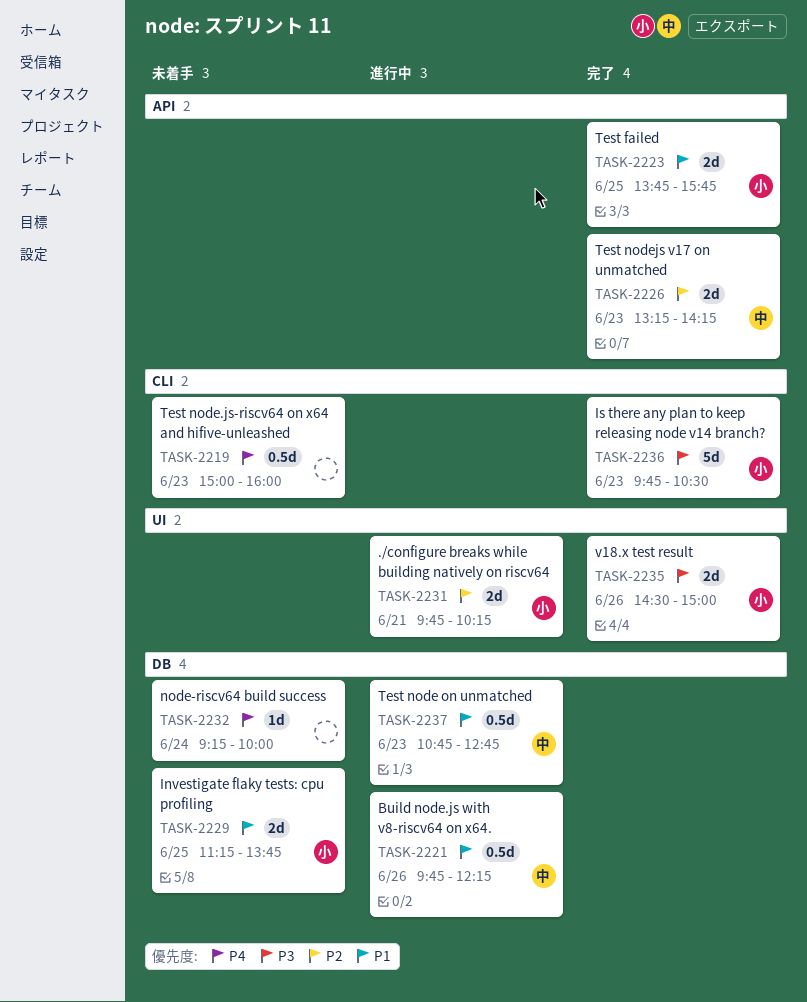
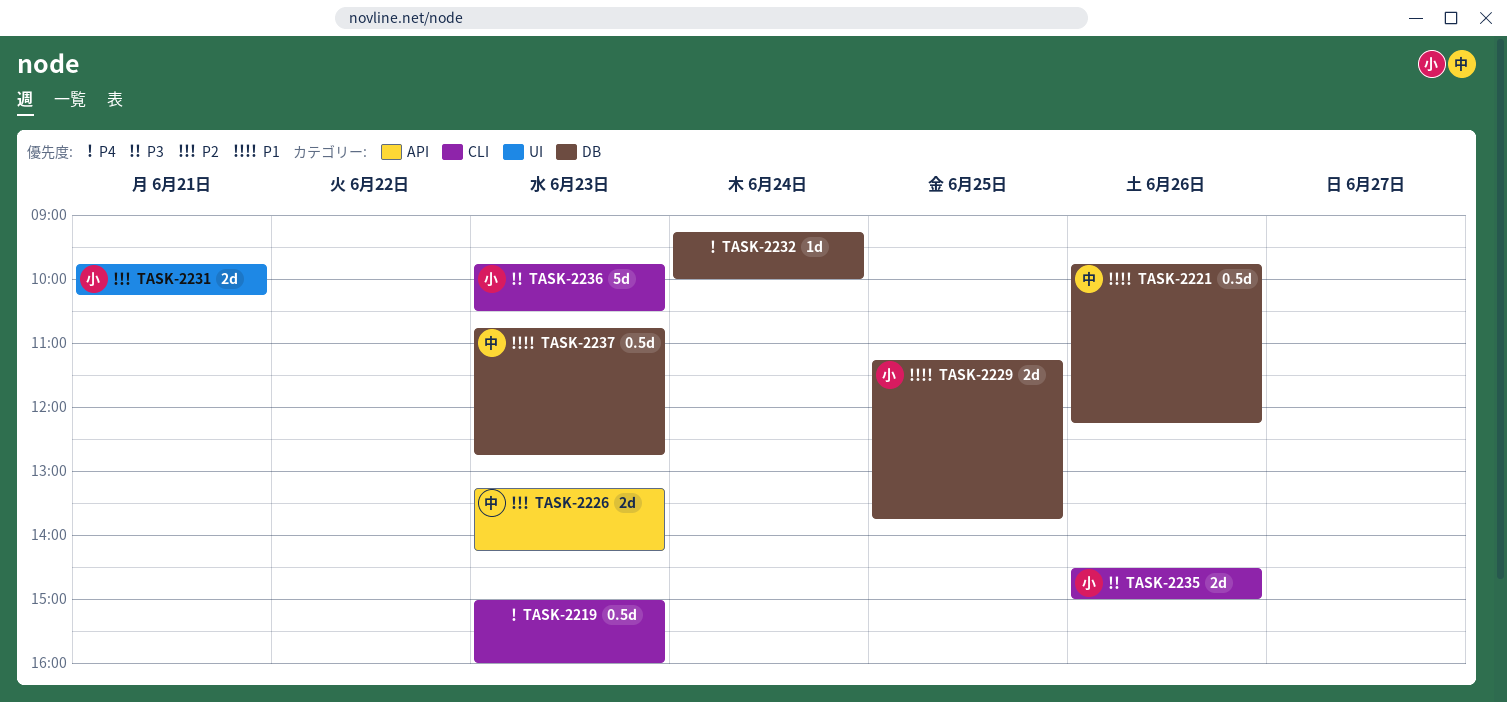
TASK-2223: present -> none
TASK-2235, label: UI -> CLI

